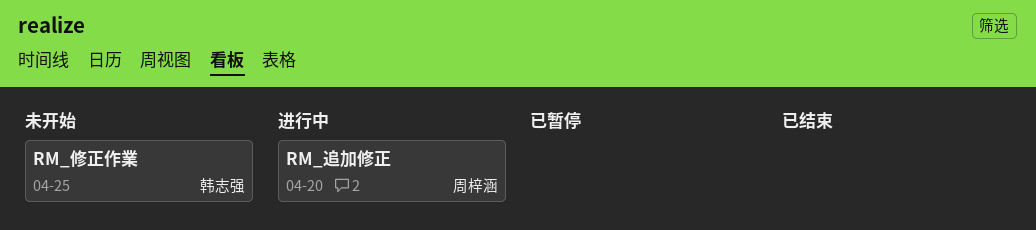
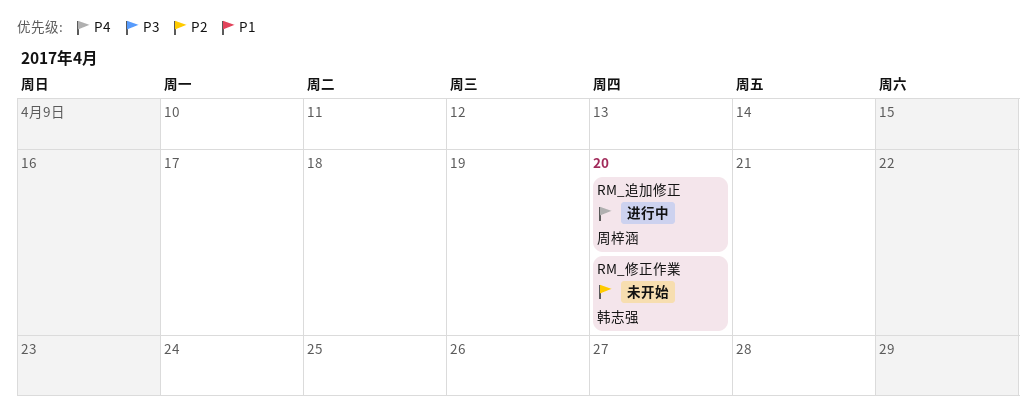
RM_修正作業, due: Apr 25 -> Apr 20

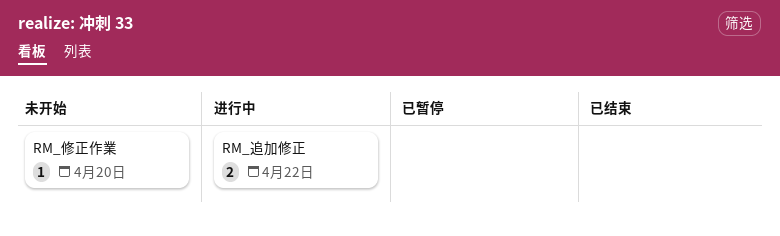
RM_追加修正, due: Apr 20 -> Apr 22

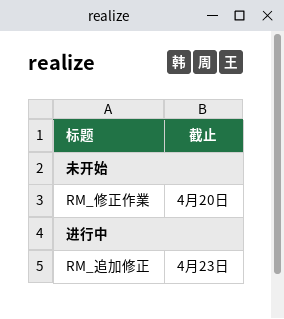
RM_追加修正, due: Apr 22 -> Apr 23

